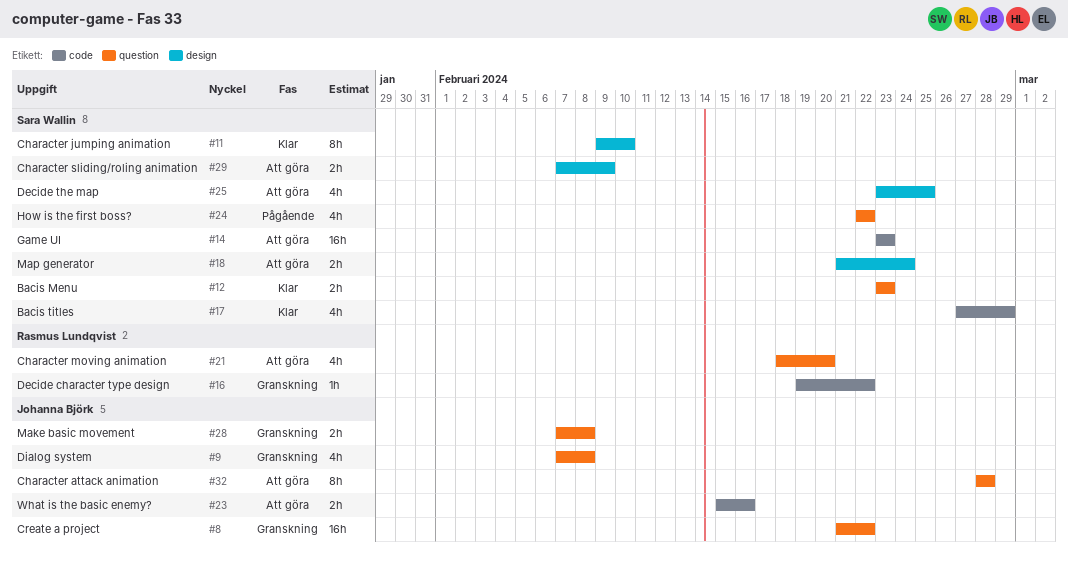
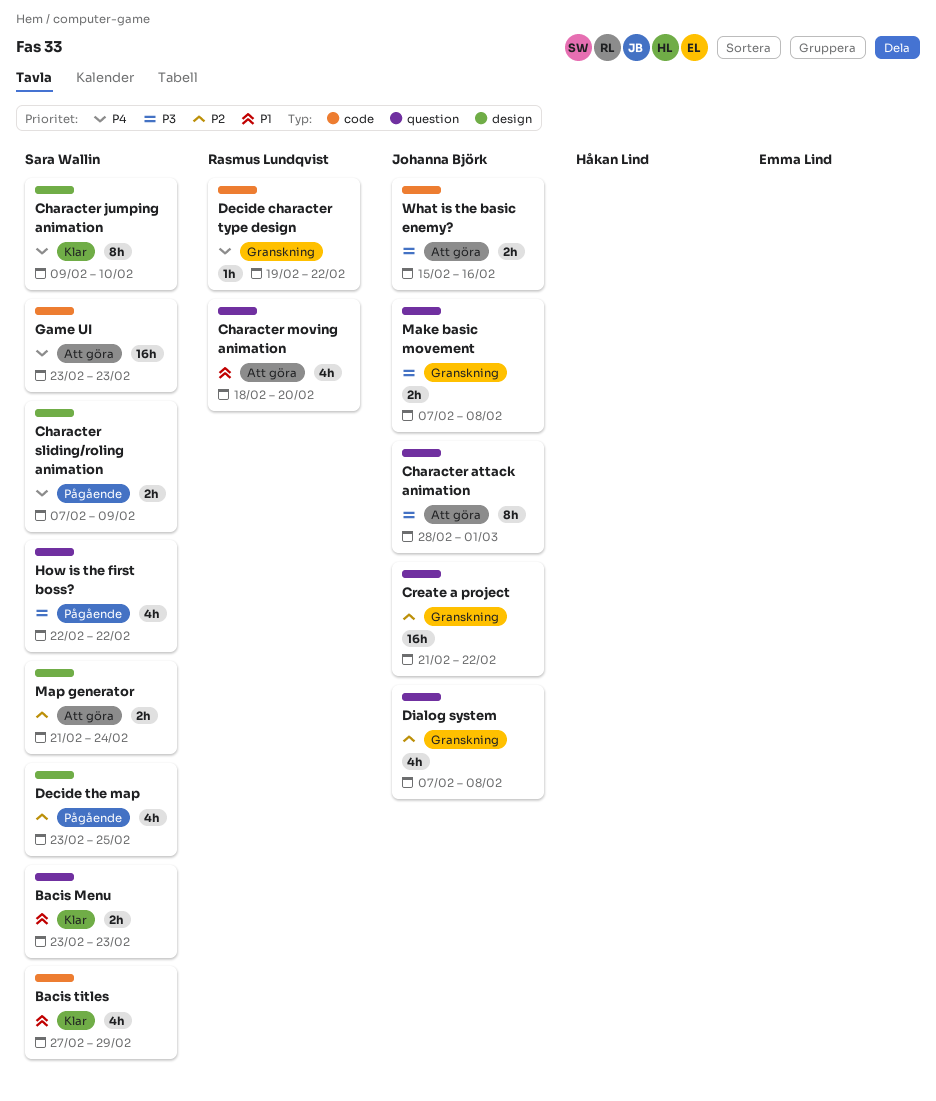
Character attack animation, due: Feb 28 -> Mar 1
Character sliding/roling animation, status: Att göra -> Pågående
Decide the map, status: Att göra -> Pågående

